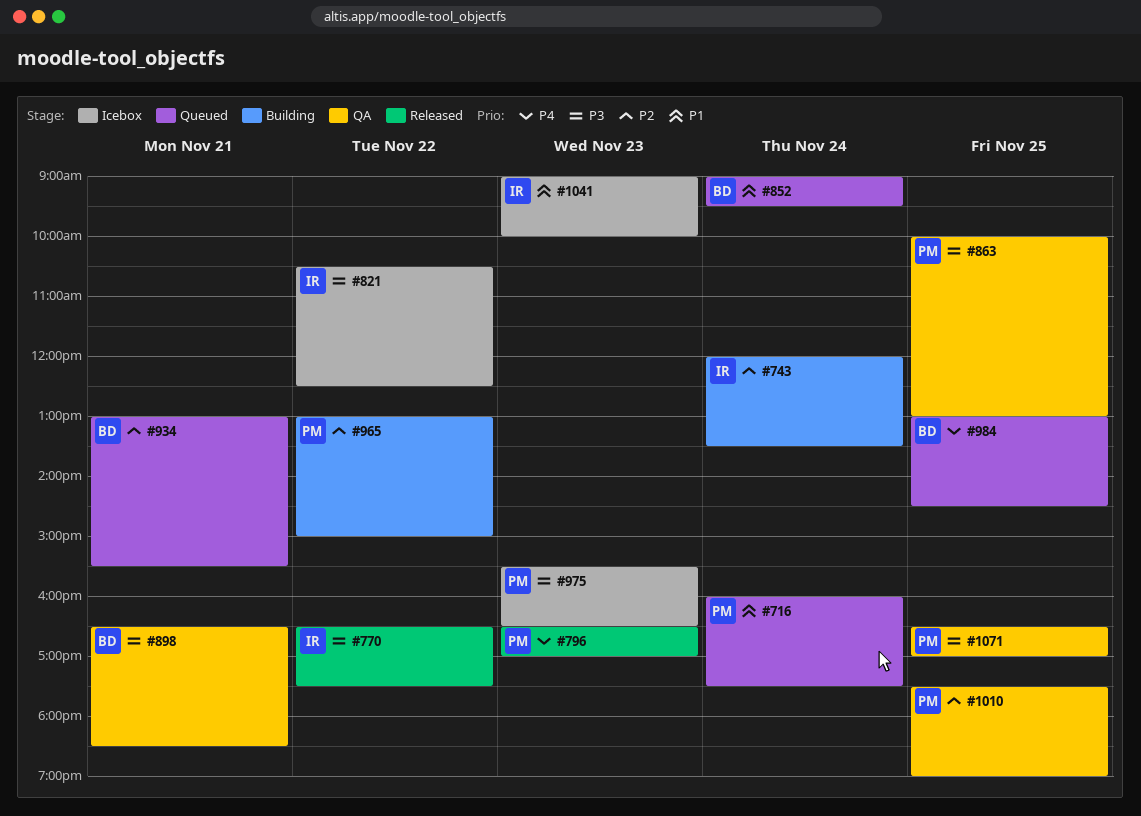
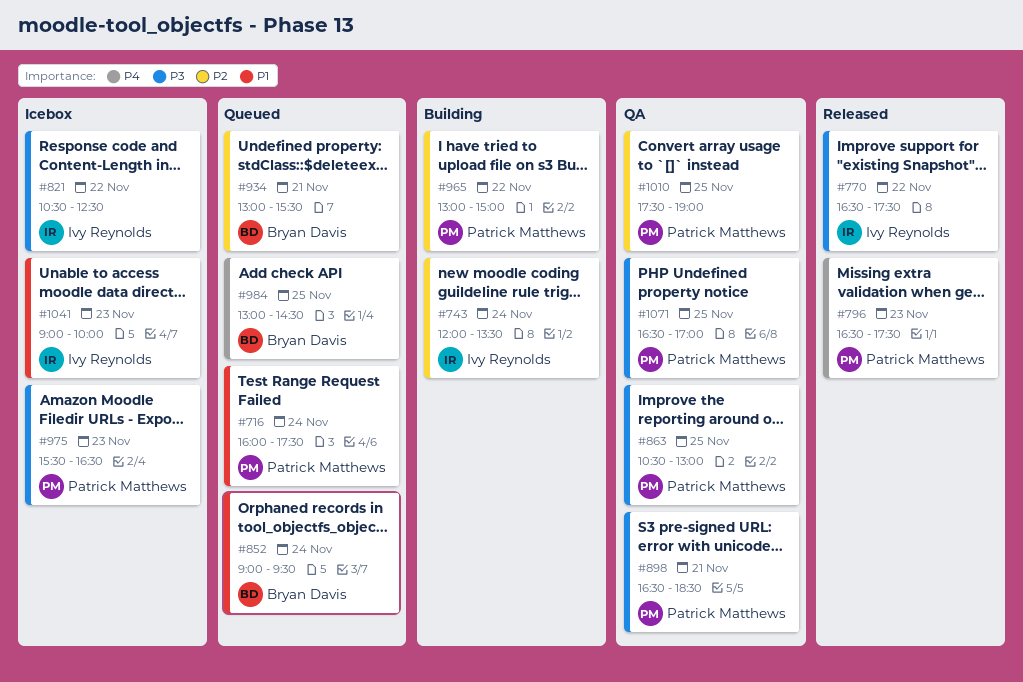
#796, ends: 17:00 -> 17:30
#863, begins: 10:00 -> 10:30
#898, owner: Bryan Davis -> Patrick Matthews

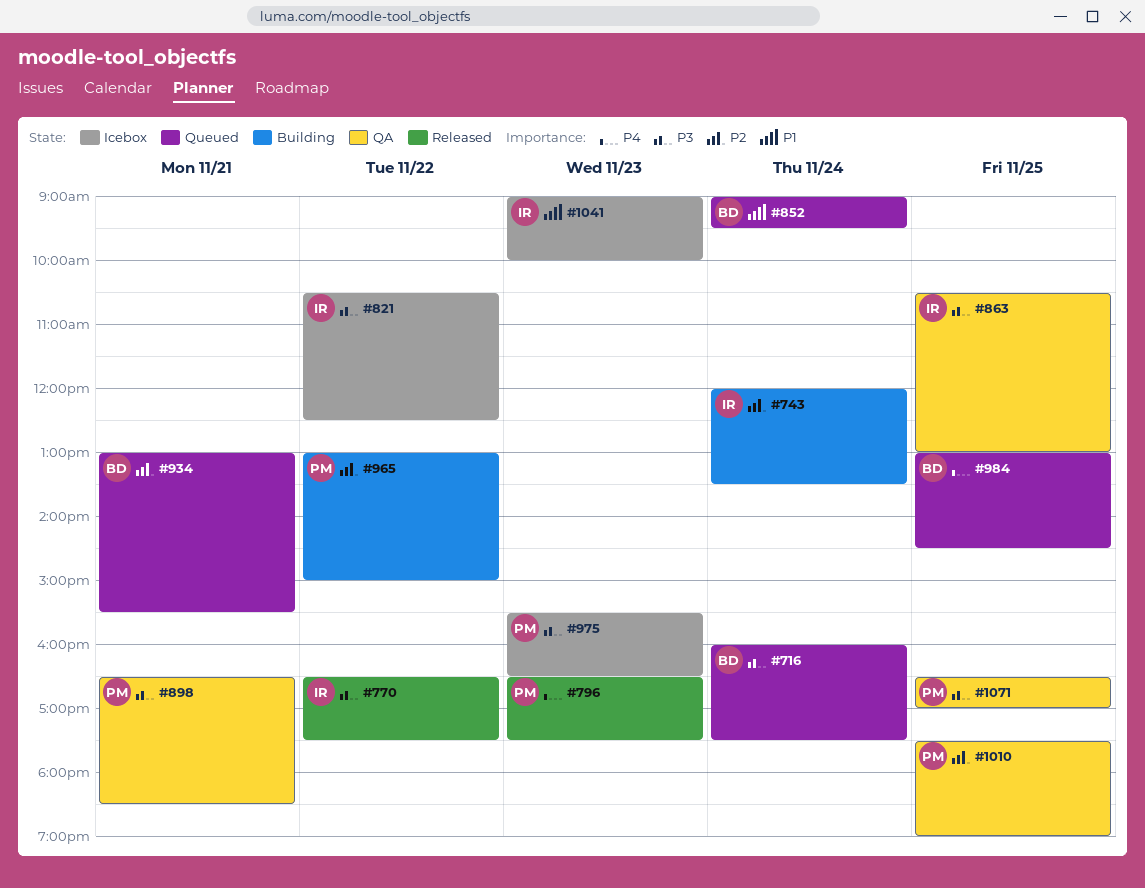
#716, owner: Patrick Matthews -> Bryan Davis
#716, priority: P1 -> P3
#863, owner: Patrick Matthews -> Ivy Reynolds

